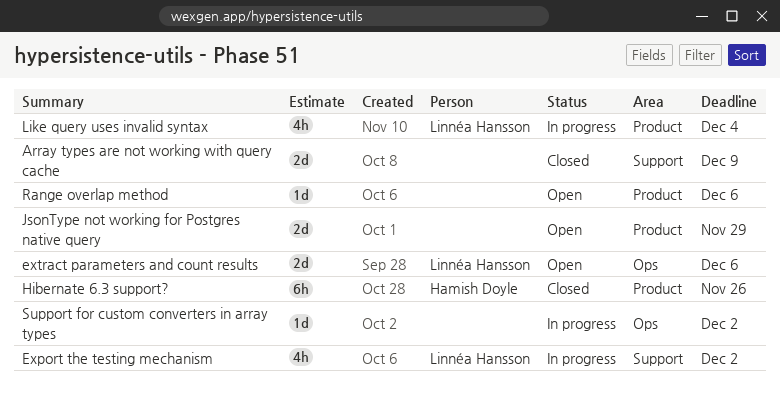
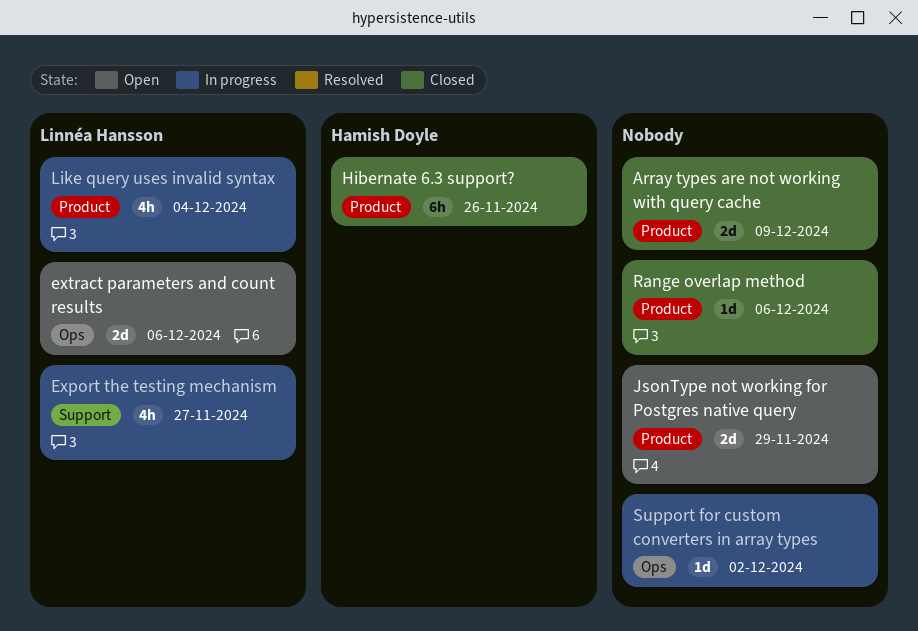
Array types are not working with query cache, label: Support -> Product
Export the testing mechanism, due: Dec 2 -> Nov 27
Range overlap method, status: Open -> Closed

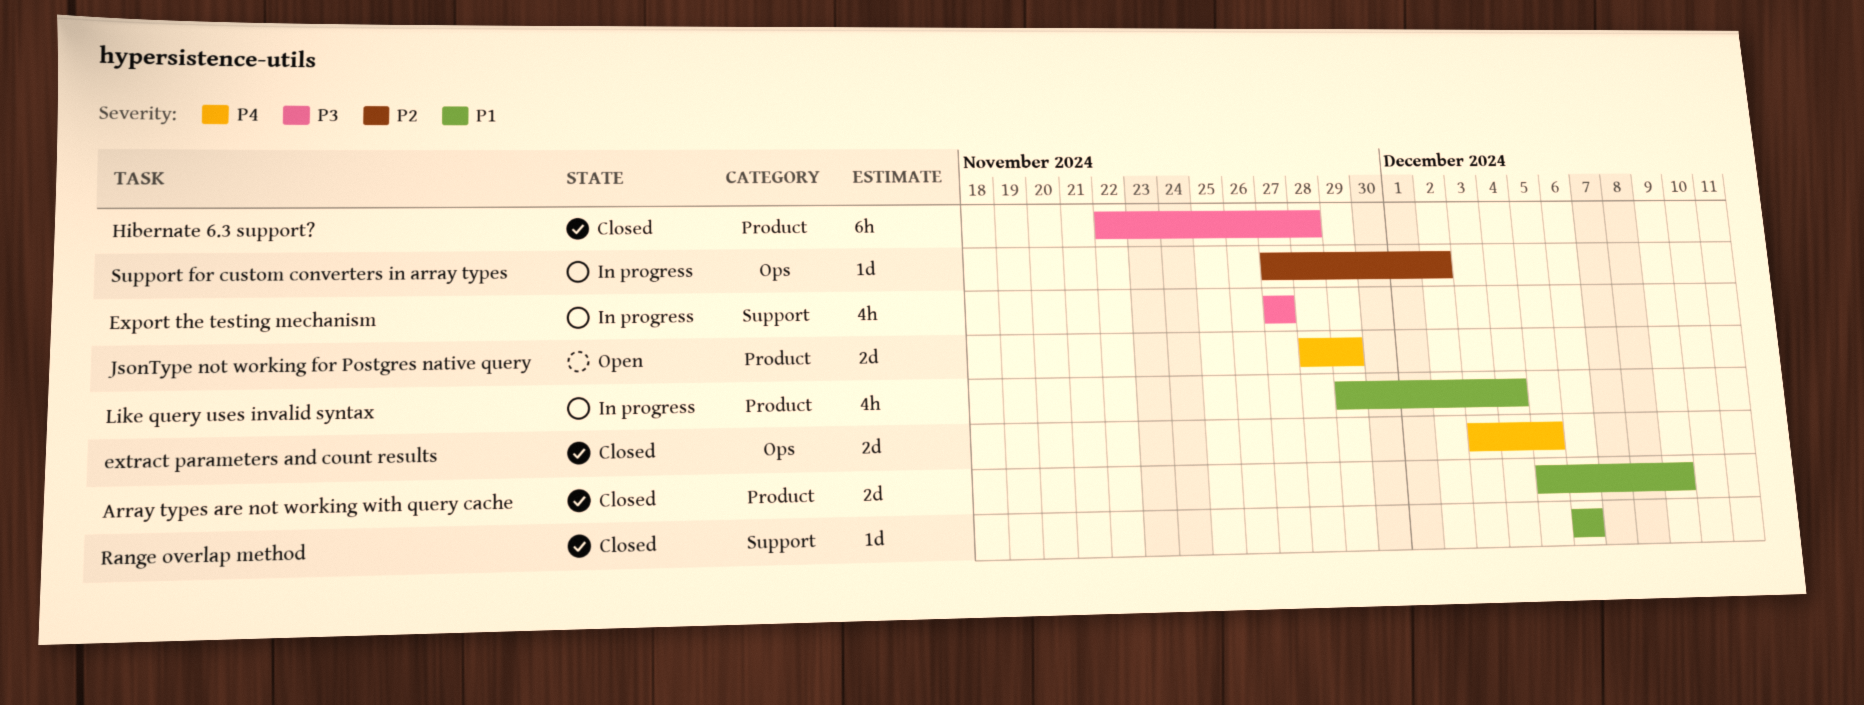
extract parameters and count results, status: Open -> Closed
extract parameters and count results, due: Dec 6 -> Dec 5
Hibernate 6.3 support?, due: Nov 26 -> Nov 28
Range overlap method, label: Product -> Support

